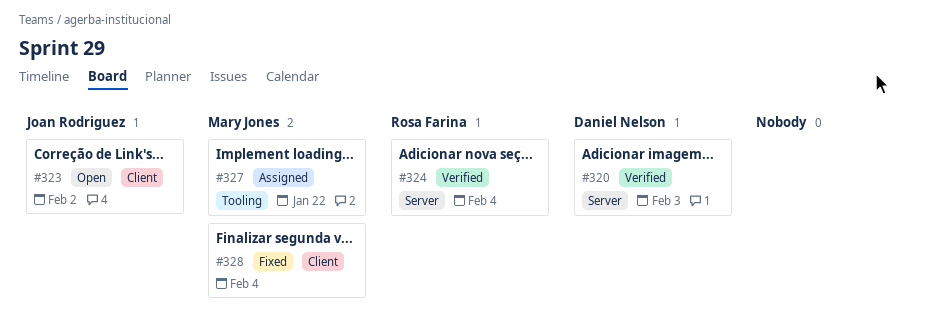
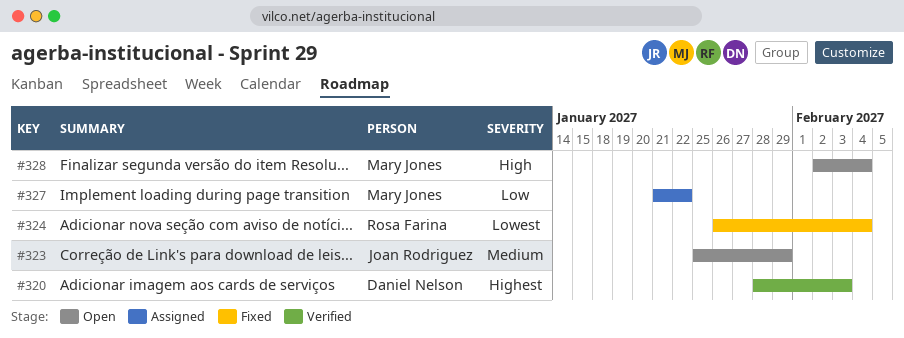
#323, due: Feb 2 -> Jan 29
#324, status: Verified -> Fixed
#328, status: Fixed -> Open

